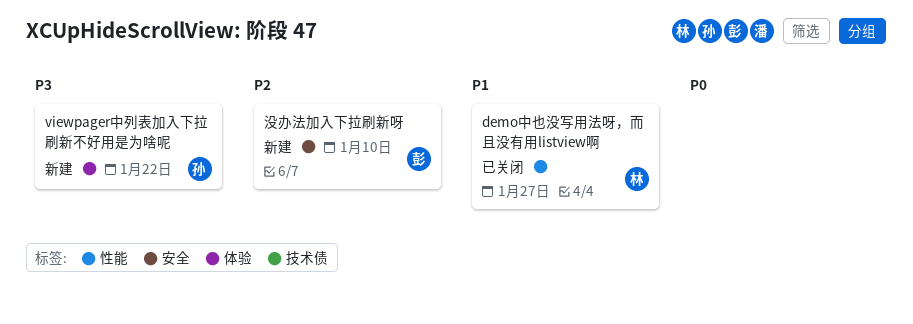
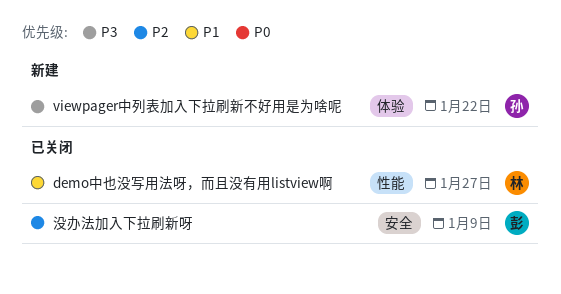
没办法加入下拉刷新呀, status: 新建 -> 已关闭
没办法加入下拉刷新呀, due: Jan 10 -> Jan 9

